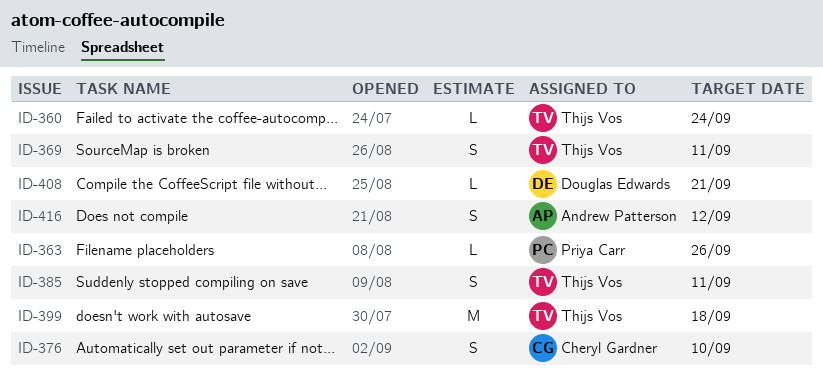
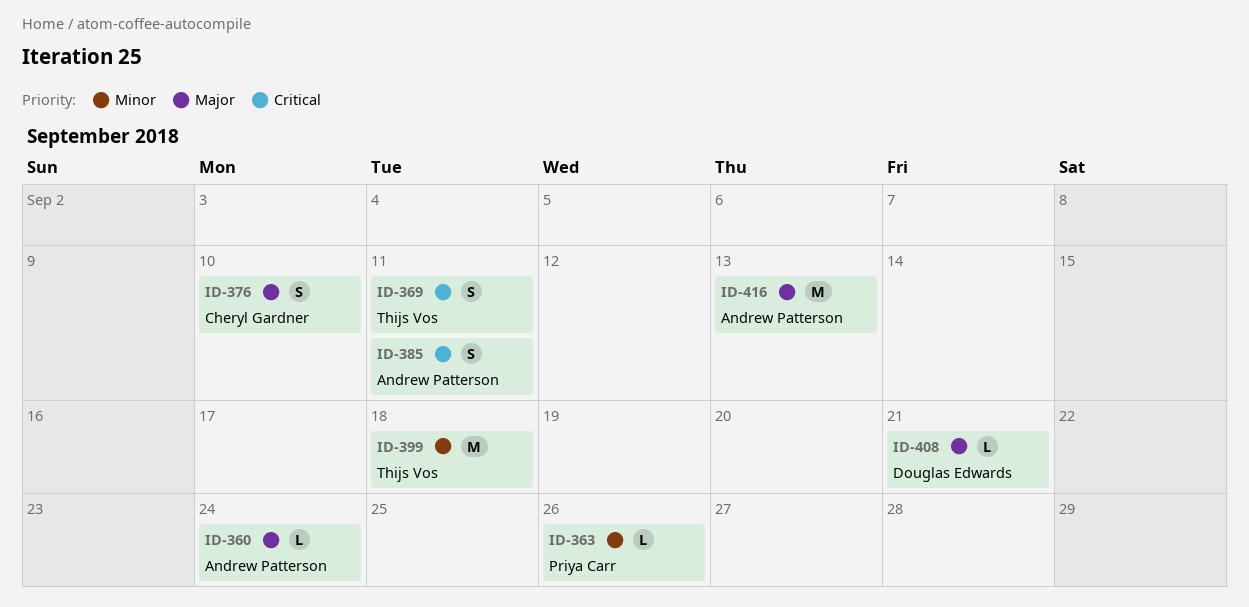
ID-360, owner: Thijs Vos -> Andrew Patterson
ID-385, owner: Thijs Vos -> Andrew Patterson
ID-416, estimate: S -> M
ID-416, due: Sep 12 -> Sep 13

